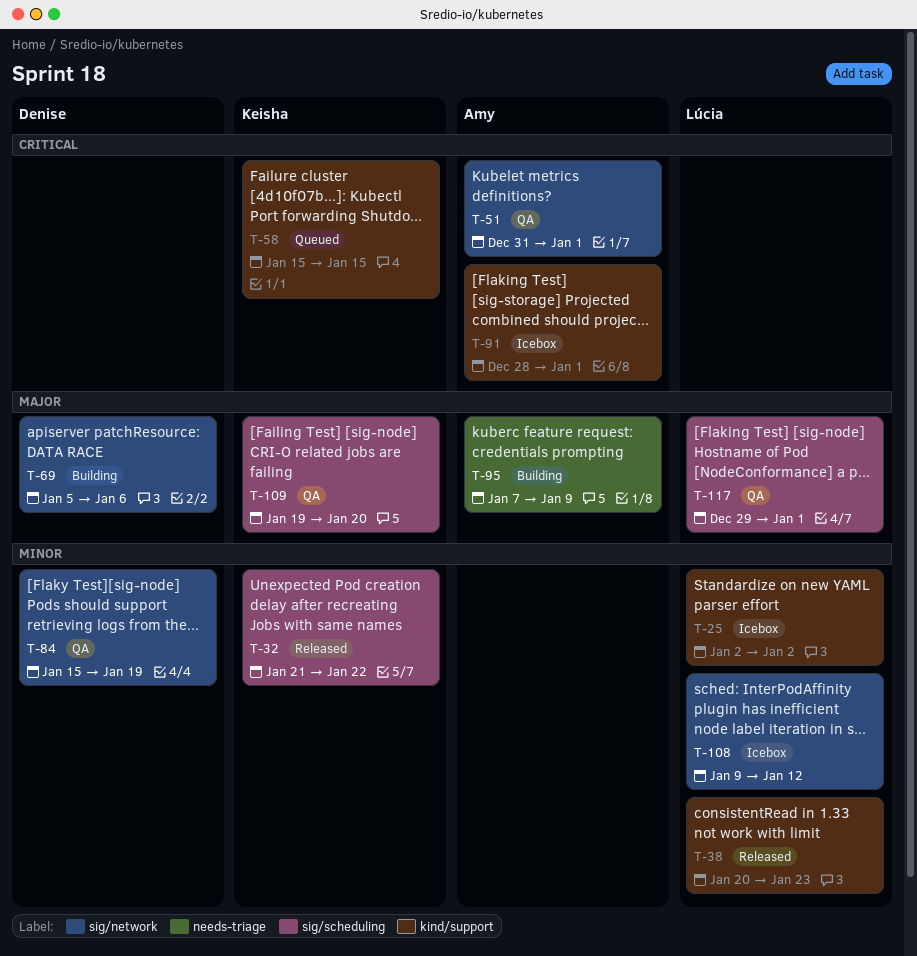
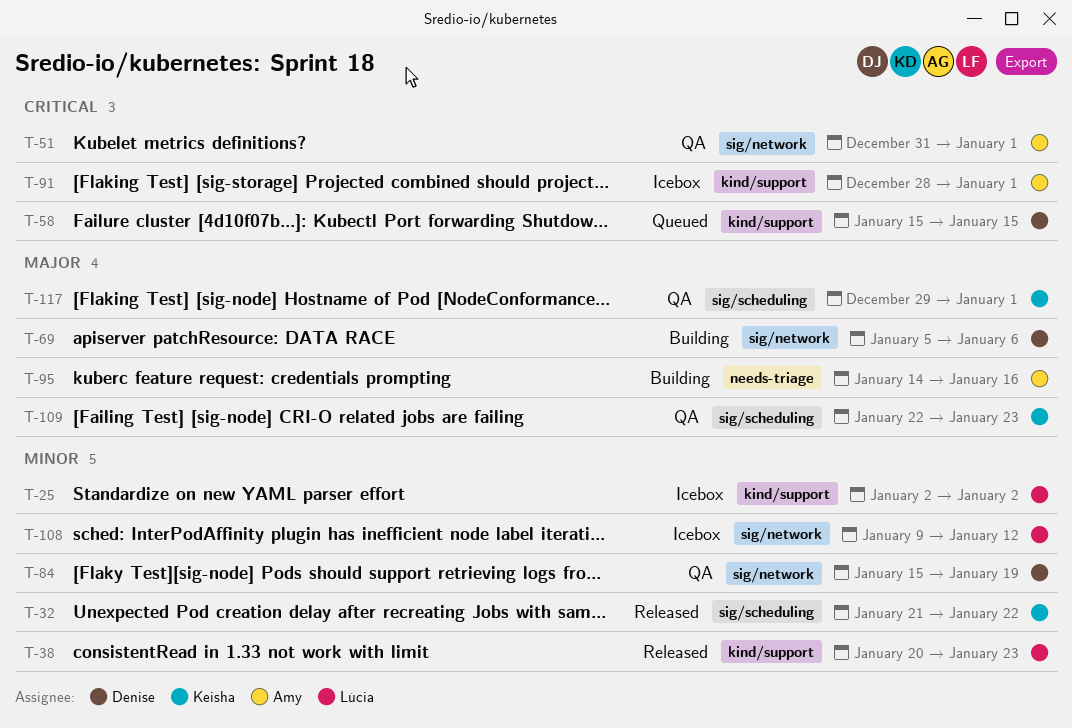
T-58, owner: Keisha -> Denise
T-95, start: Jan 7 -> Jan 14
T-95, due: Jan 9 -> Jan 16
T-109, start: Jan 19 -> Jan 22
T-109, due: Jan 20 -> Jan 23
T-117, owner: Lúcia -> Keisha

